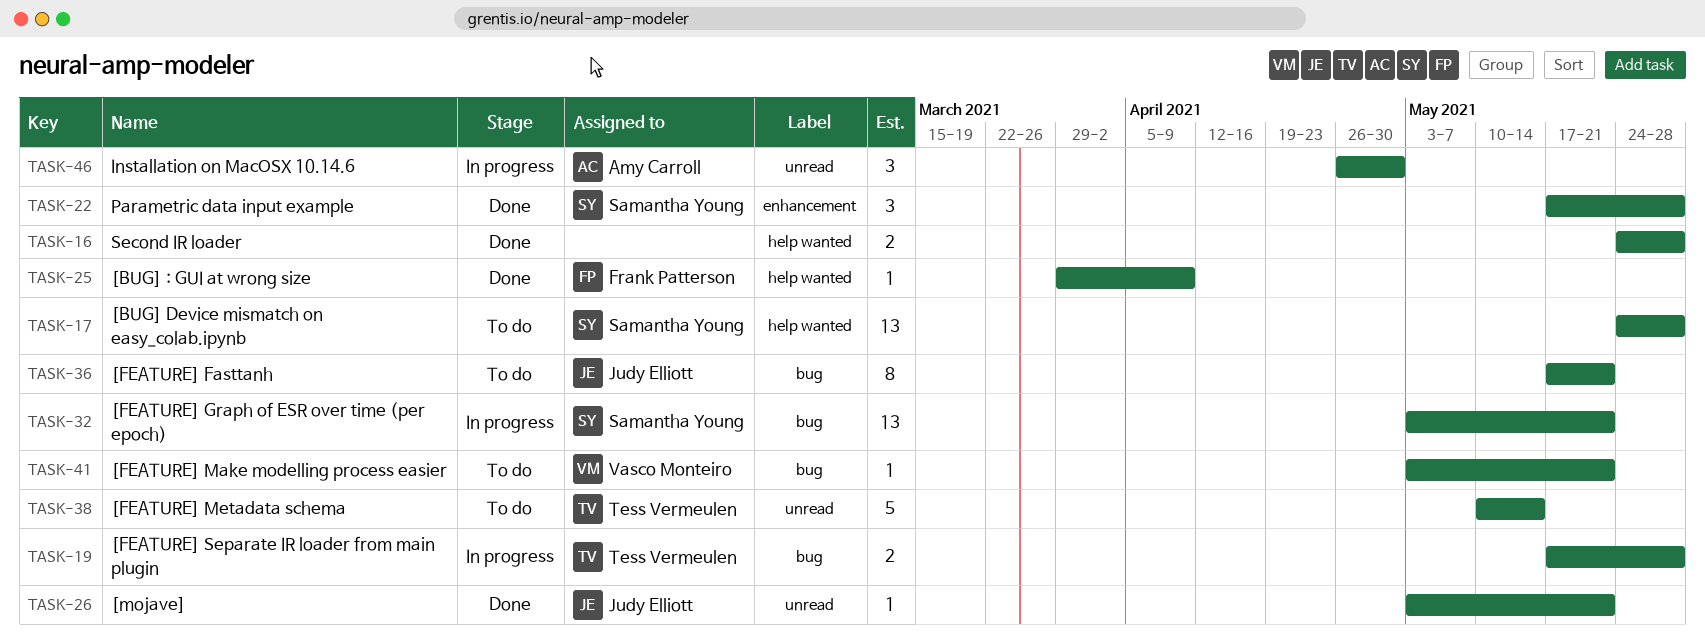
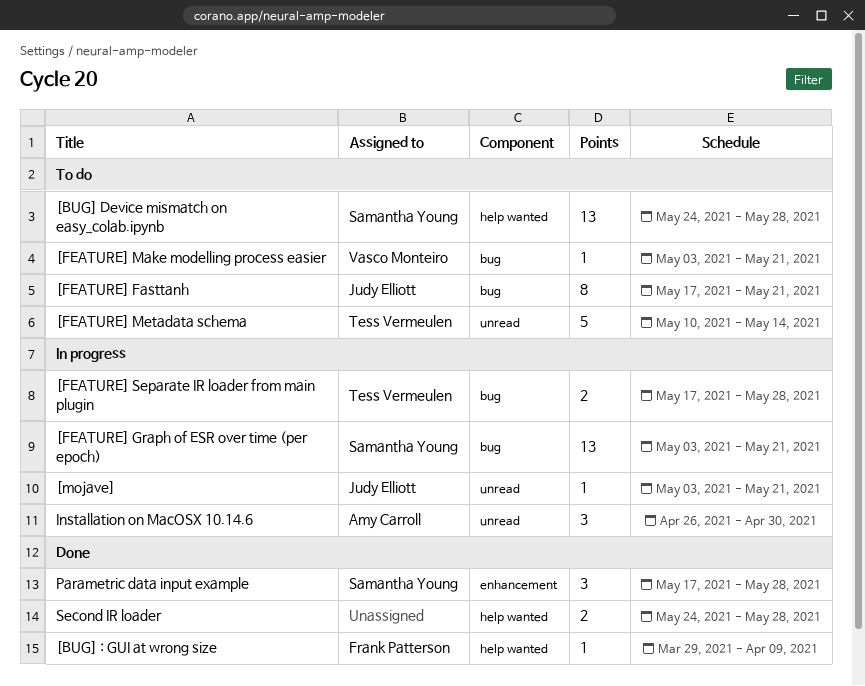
[mojave], status: Done -> In progress

